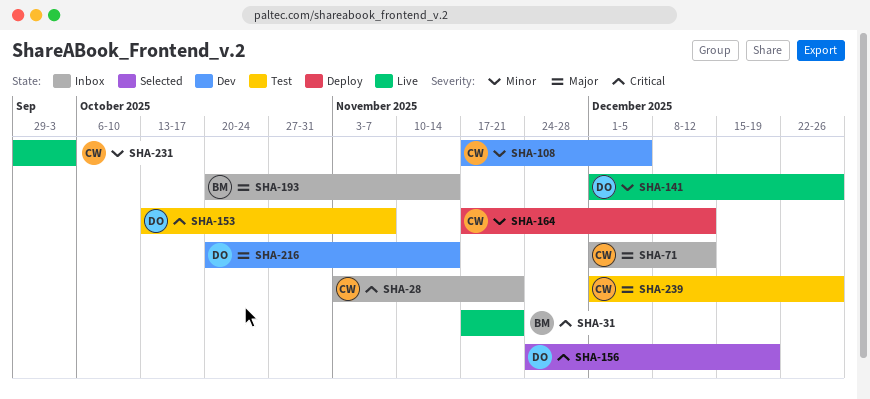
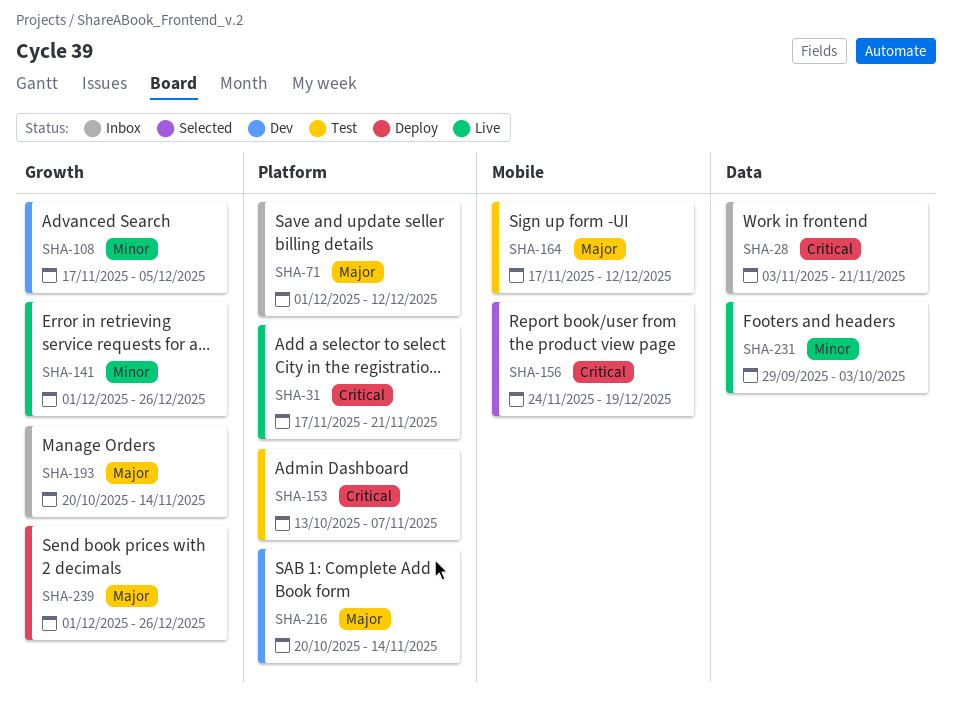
SHA-164, status: Deploy -> Test
SHA-164, priority: Minor -> Major
SHA-239, status: Test -> Deploy

